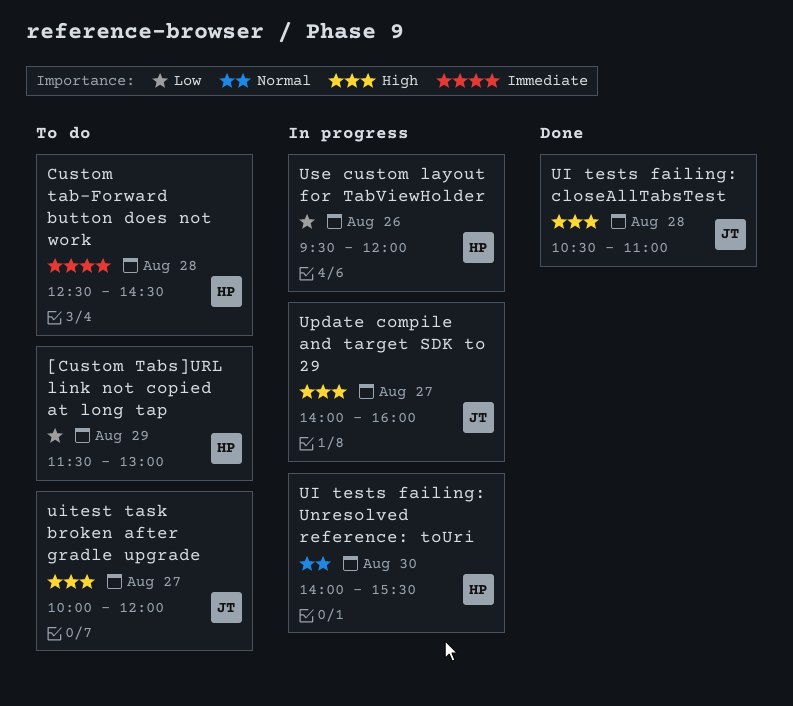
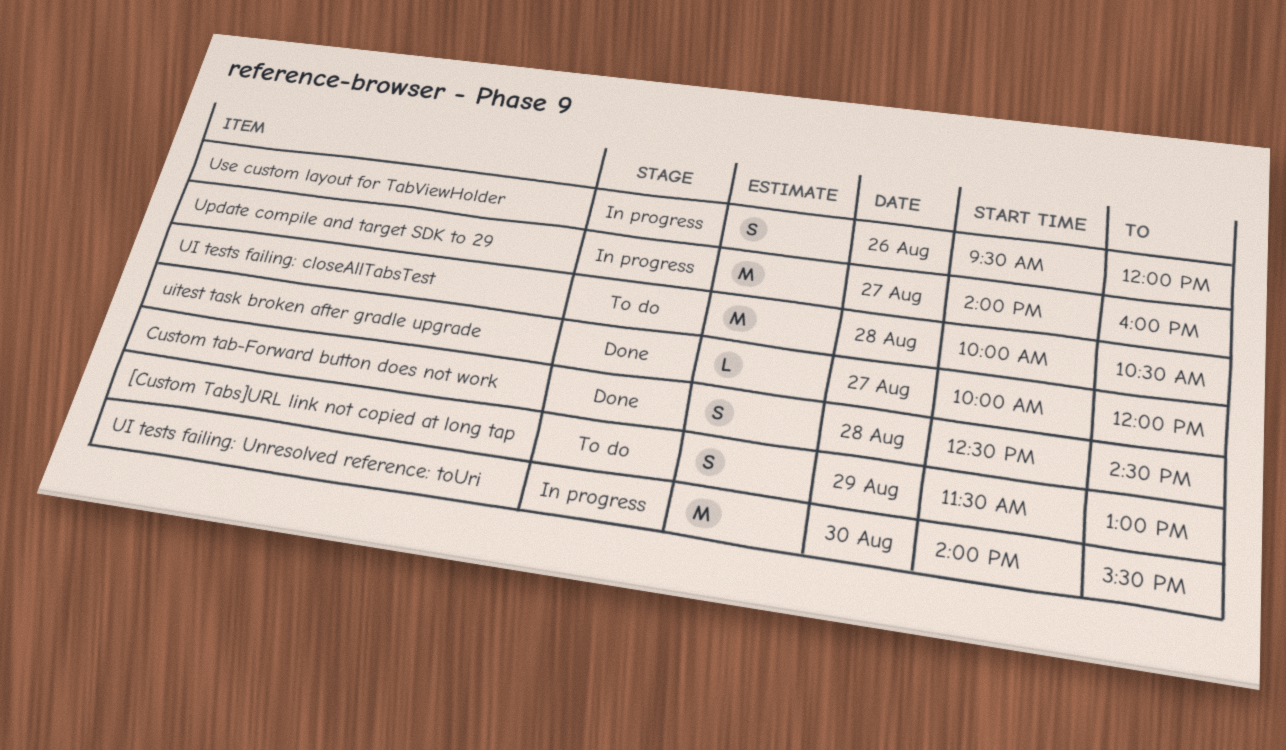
Custom tab-Forward button does not work, status: To do -> Done
UI tests failing: closeAllTabsTest, status: Done -> To do
UI tests failing: closeAllTabsTest, begins: 10:30 -> 10:00
UI tests failing: closeAllTabsTest, ends: 11:00 -> 10:30
uitest task broken after gradle upgrade, status: To do -> Done

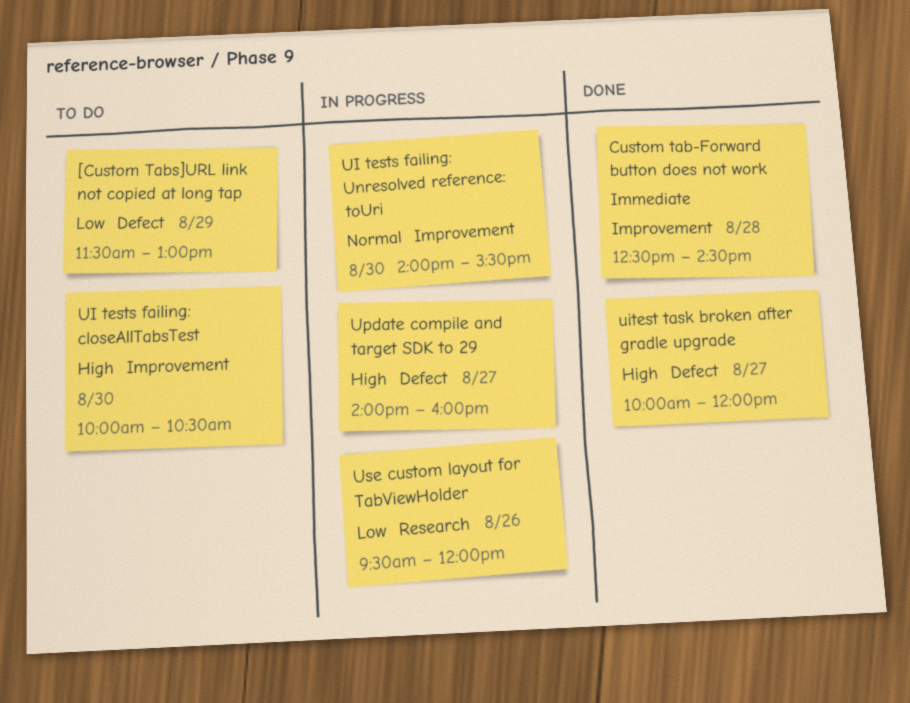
UI tests failing: closeAllTabsTest, day: Aug 28 -> Aug 30

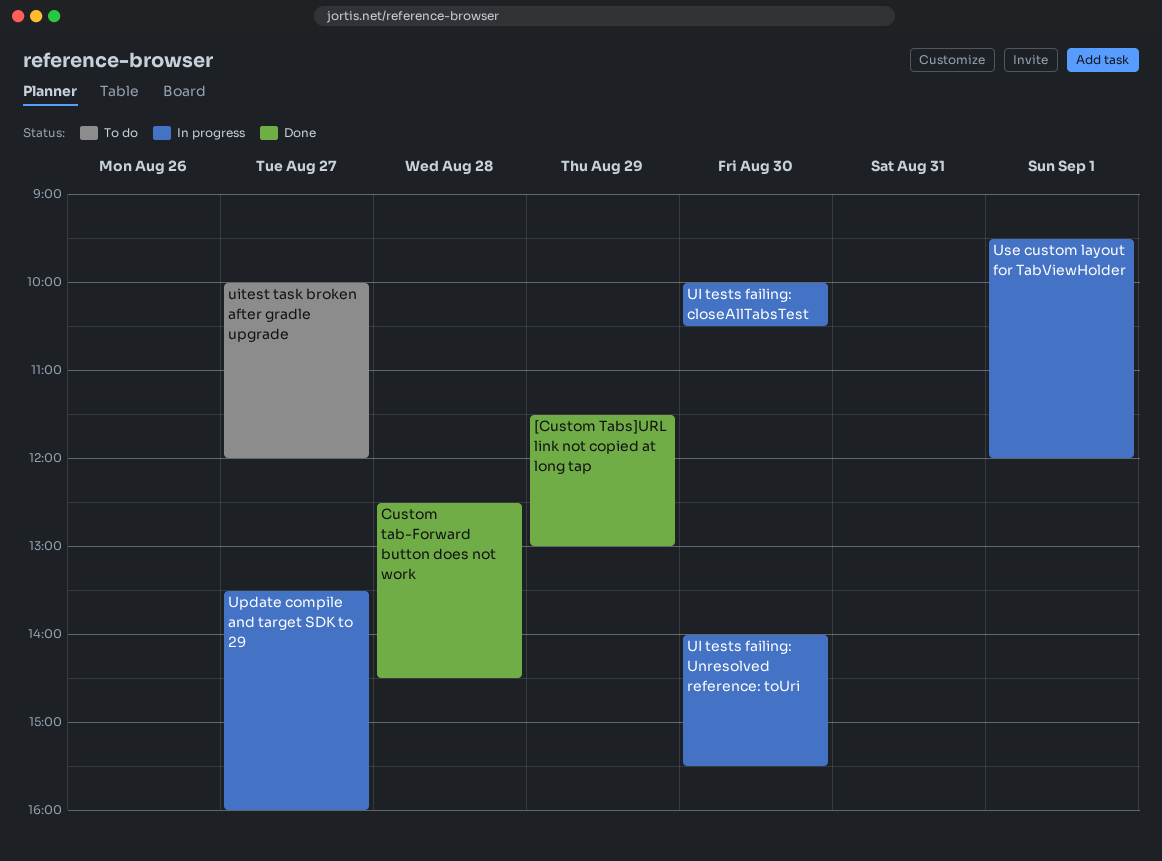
[Custom Tabs]URL link not copied at long tap, status: To do -> Done
UI tests failing: closeAllTabsTest, status: To do -> In progress
uitest task broken after gradle upgrade, status: Done -> To do
Update compile and target SDK to 29, begins: 14:00 -> 13:30
Use custom layout for TabViewHolder, day: Aug 26 -> Sep 1

